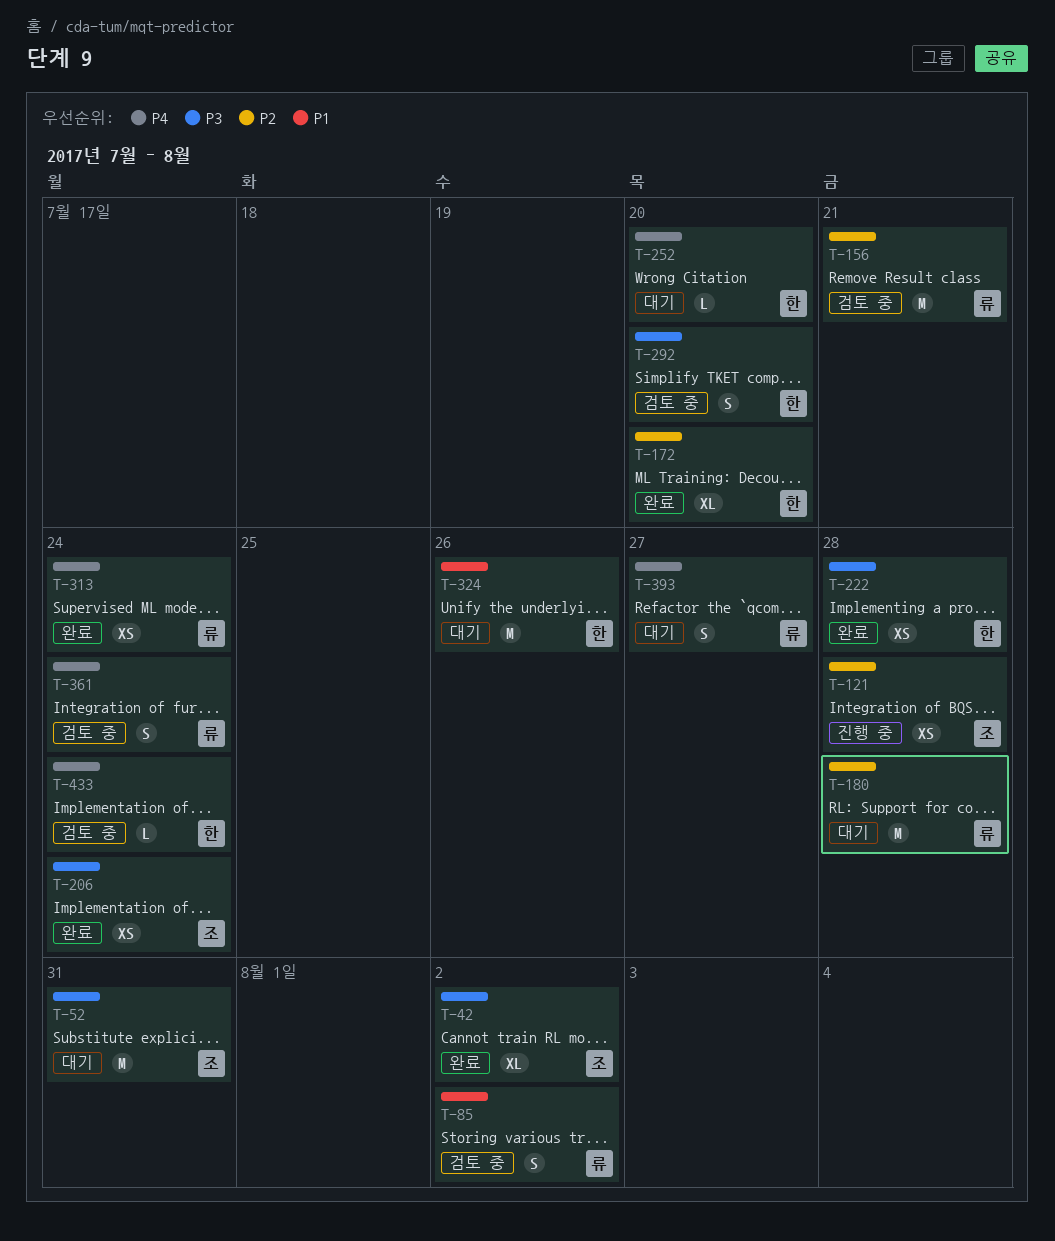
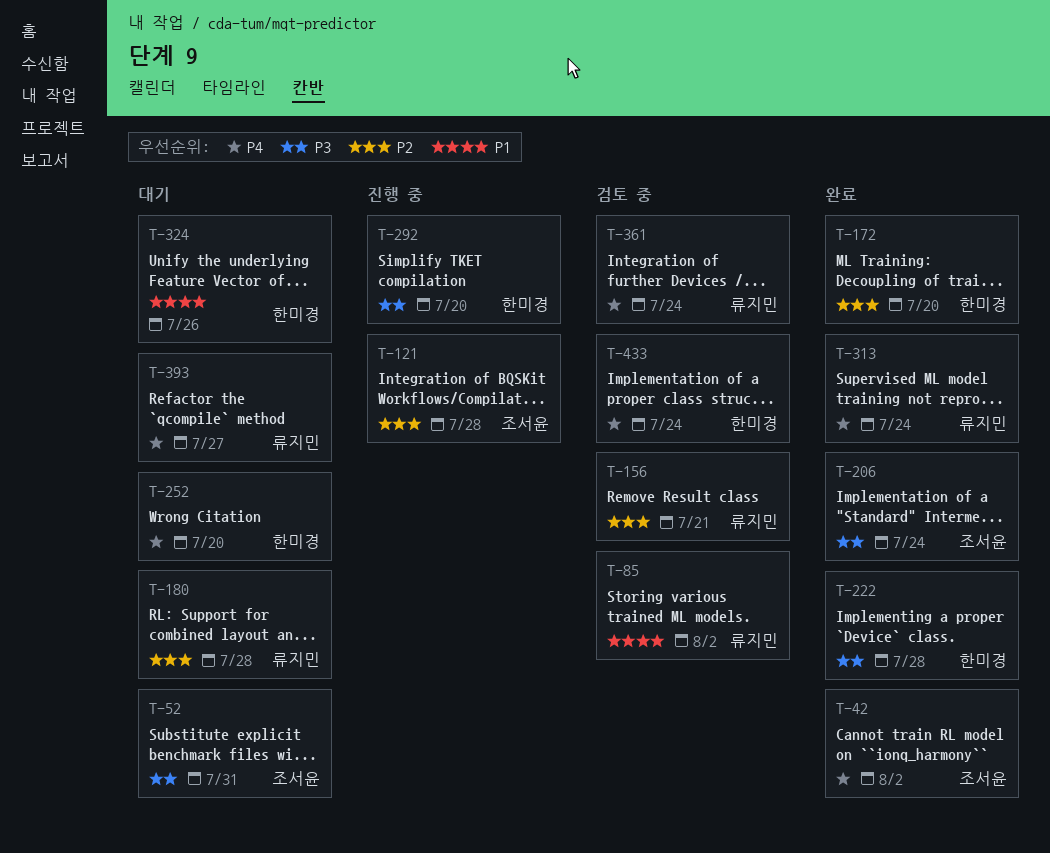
T-42, priority: P3 -> P4
T-292, status: 검토 중 -> 진행 중

